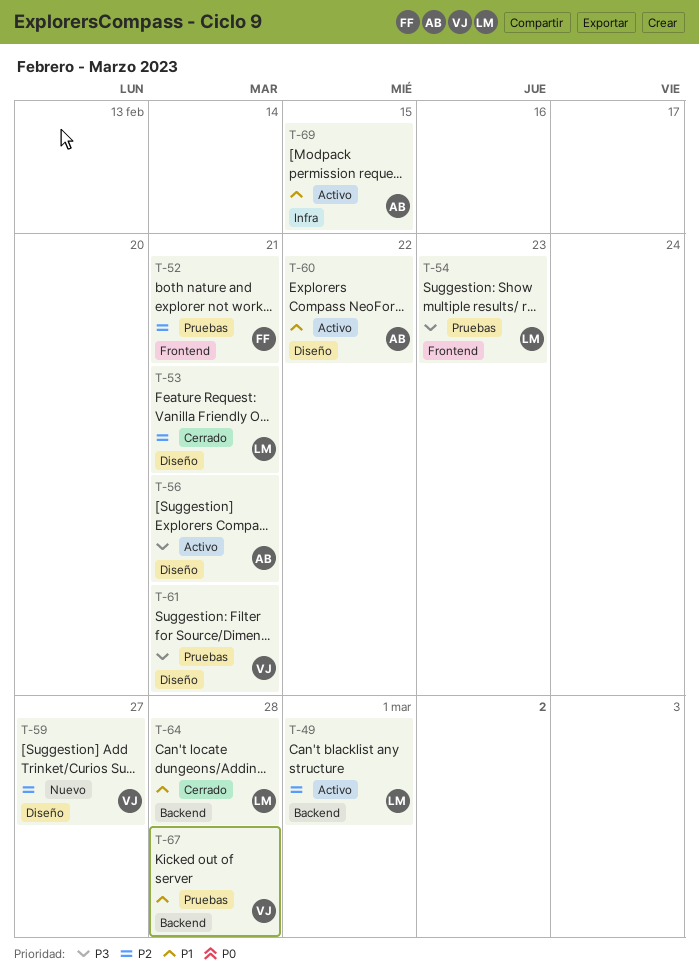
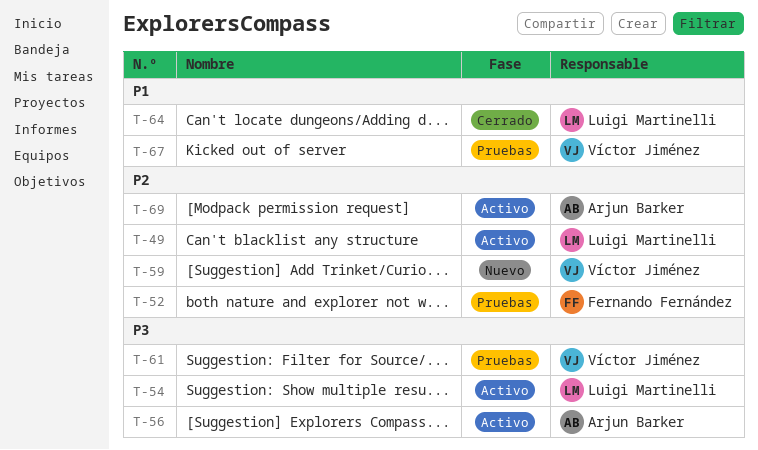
T-53: present -> none
T-54, status: Pruebas -> Activo
T-60: present -> none
T-69, priority: P1 -> P2

